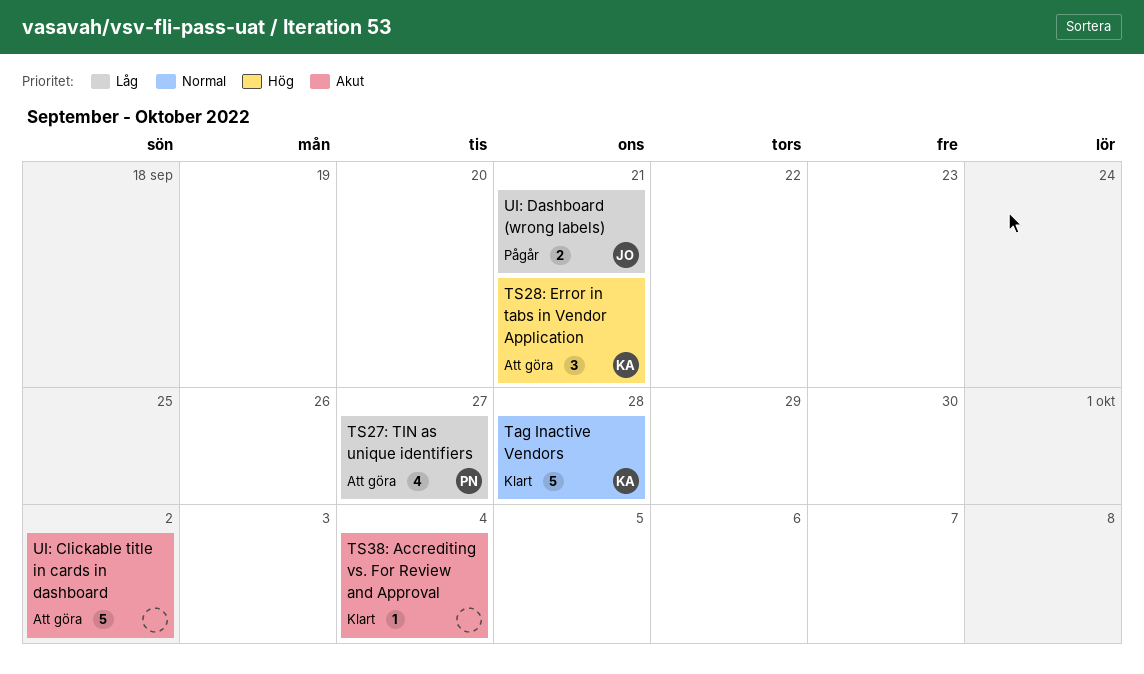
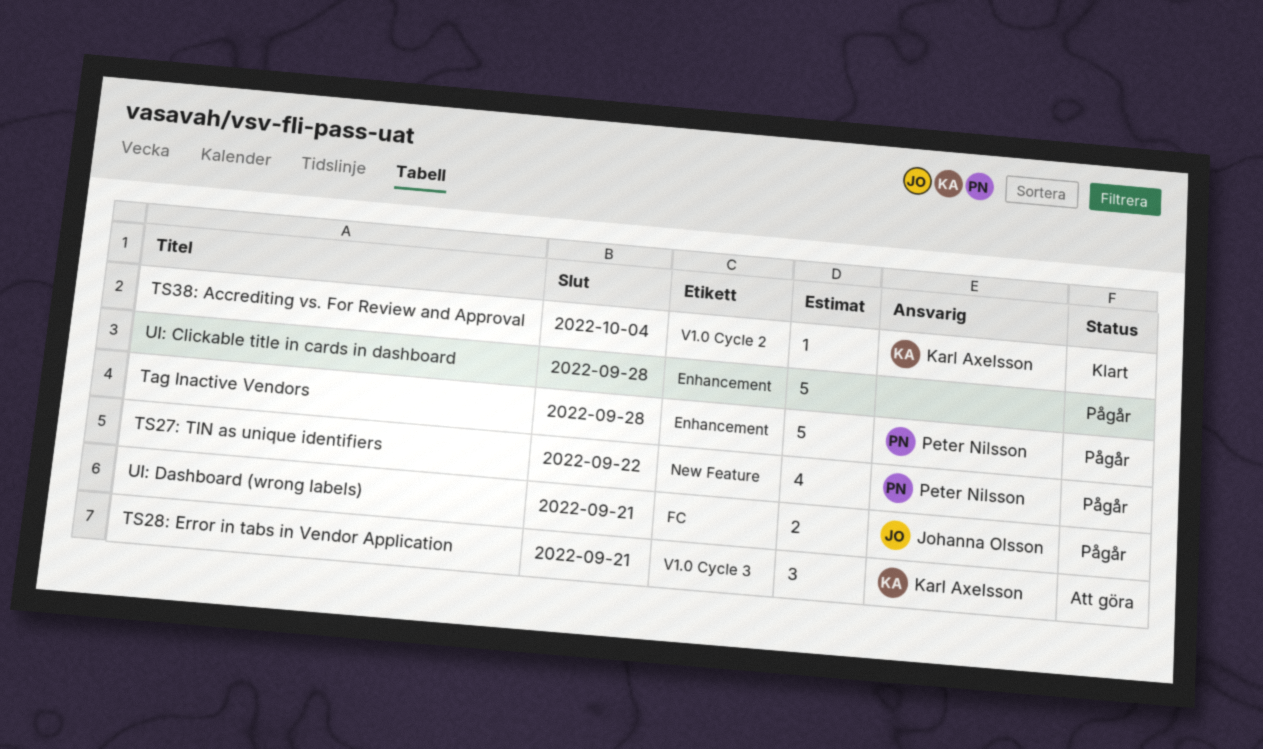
Tag Inactive Vendors, status: Klart -> Pågår
Tag Inactive Vendors, owner: Karl Axelsson -> Peter Nilsson
TS27: TIN as unique identifiers, status: Att göra -> Pågår
TS27: TIN as unique identifiers, due: Sep 27 -> Sep 22
TS38: Accrediting vs. For Review and Approval, owner: none -> Karl Axelsson
UI: Clickable title in cards in dashboard, status: Att göra -> Pågår
UI: Clickable title in cards in dashboard, due: Oct 2 -> Sep 28

